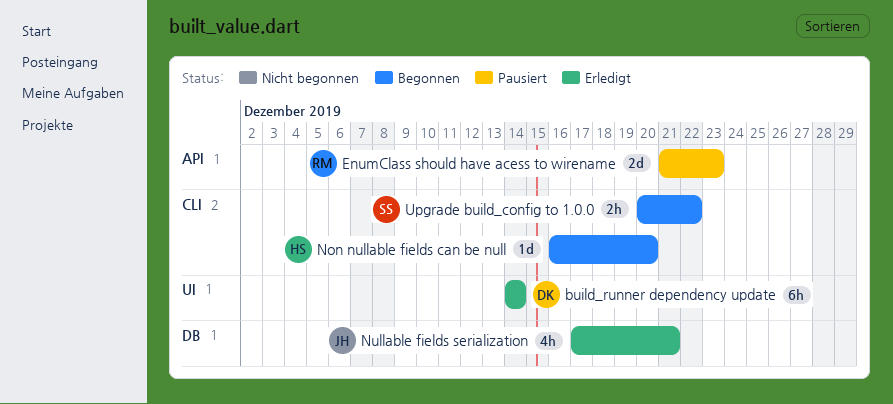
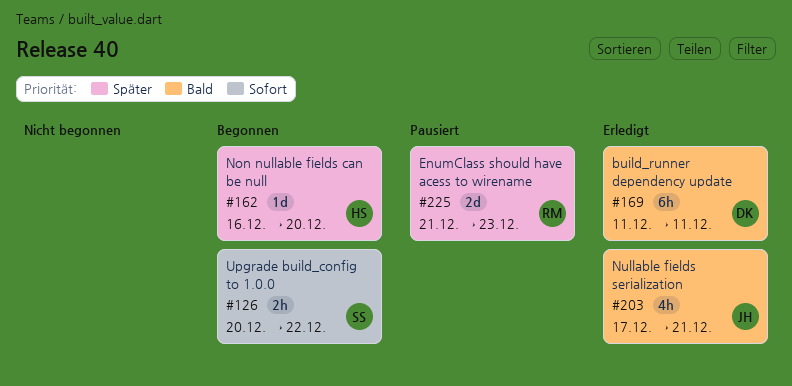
build_runner dependency update, start: Dec 14 -> Dec 11
build_runner dependency update, due: Dec 14 -> Dec 11

